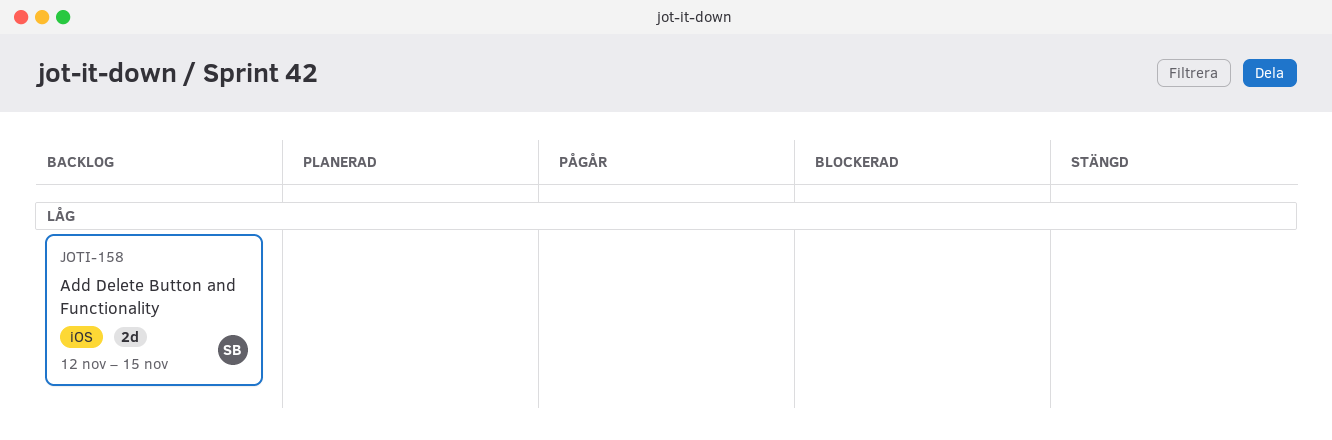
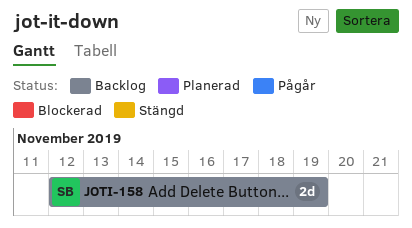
JOTI-158, due: Nov 15 -> Nov 19

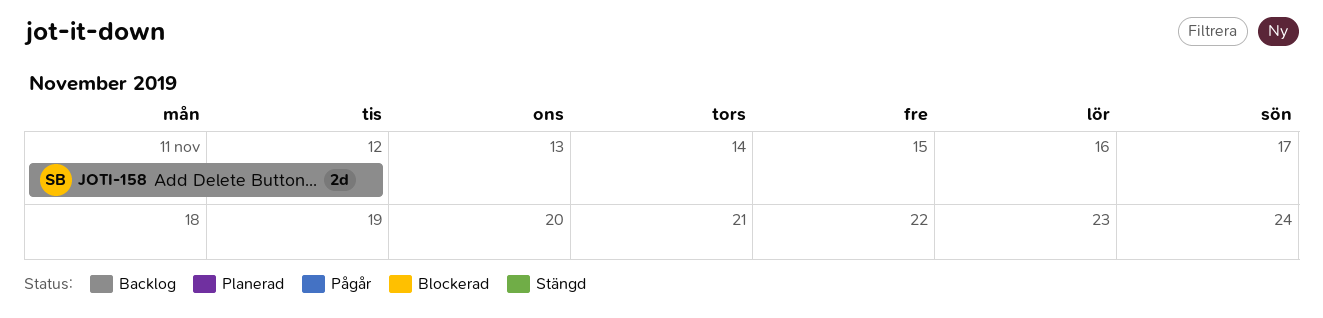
JOTI-158, start: Nov 12 -> Nov 11
JOTI-158, due: Nov 19 -> Nov 12

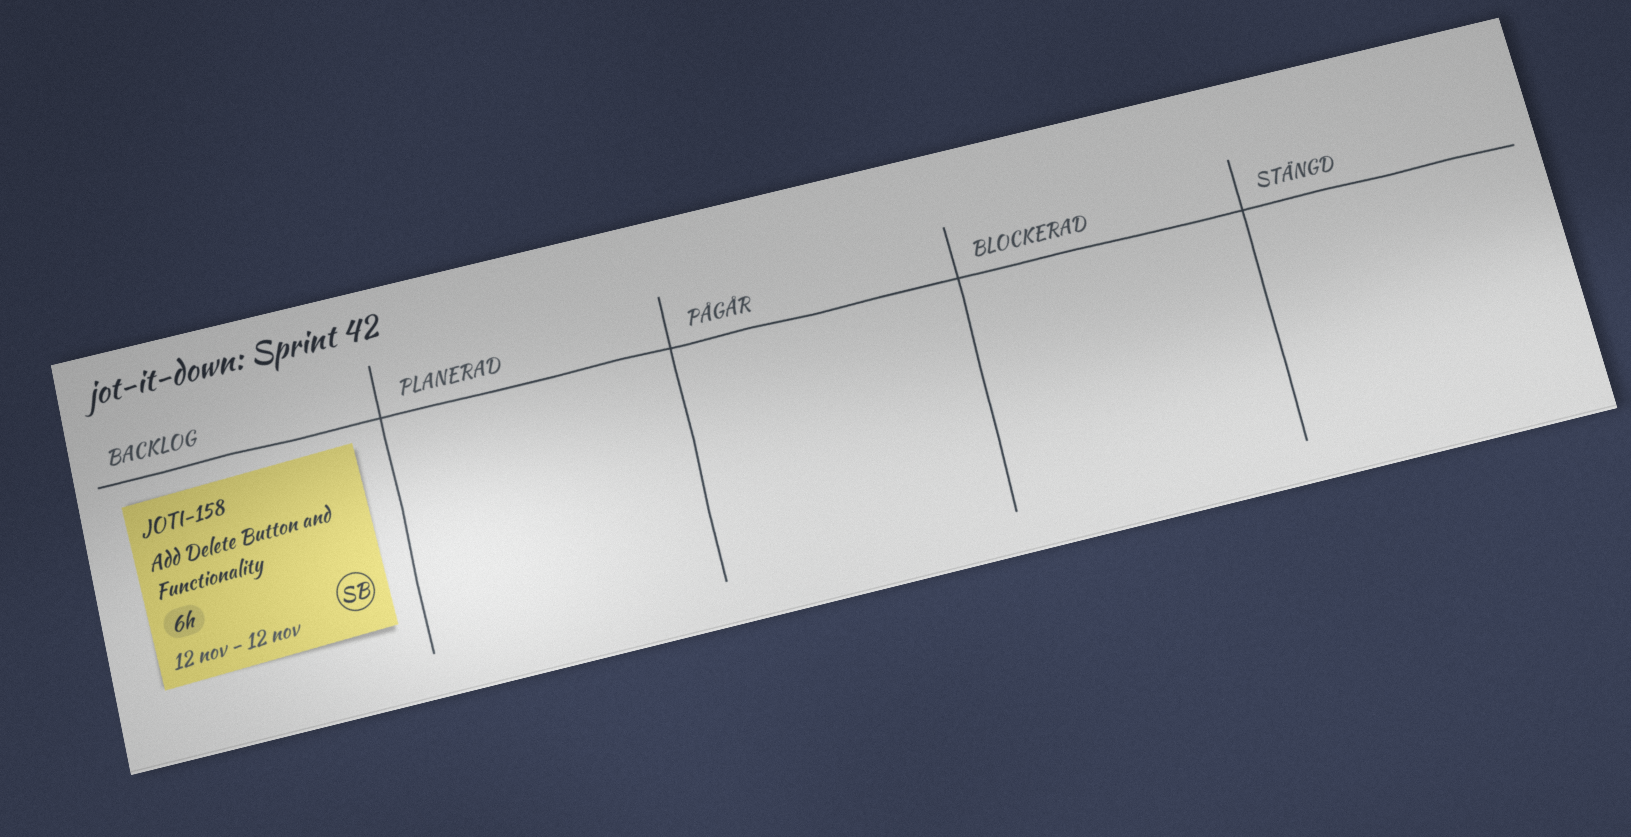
JOTI-158, estimate: 2d -> 6h
JOTI-158, start: Nov 11 -> Nov 12

